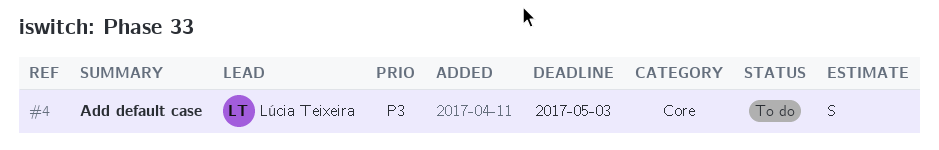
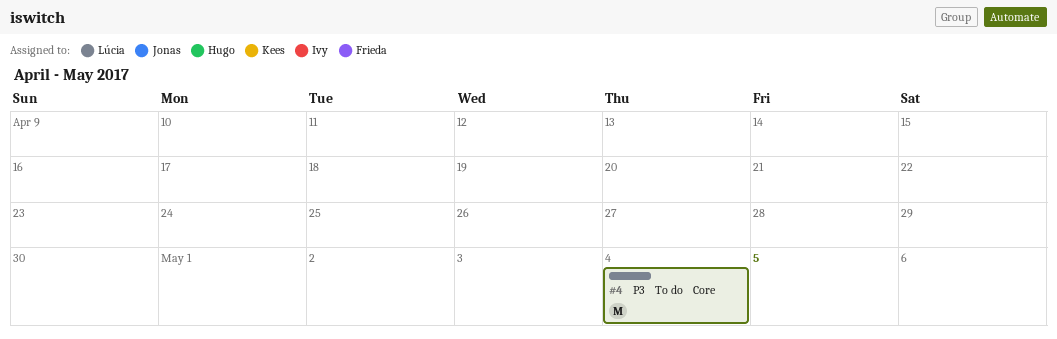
#4, estimate: S -> M
#4, due: May 3 -> May 4

